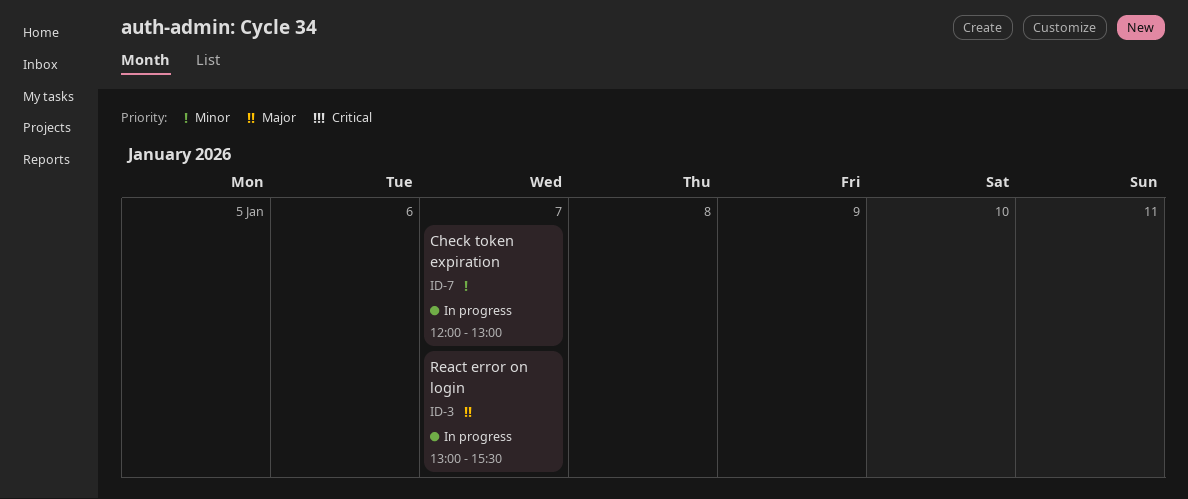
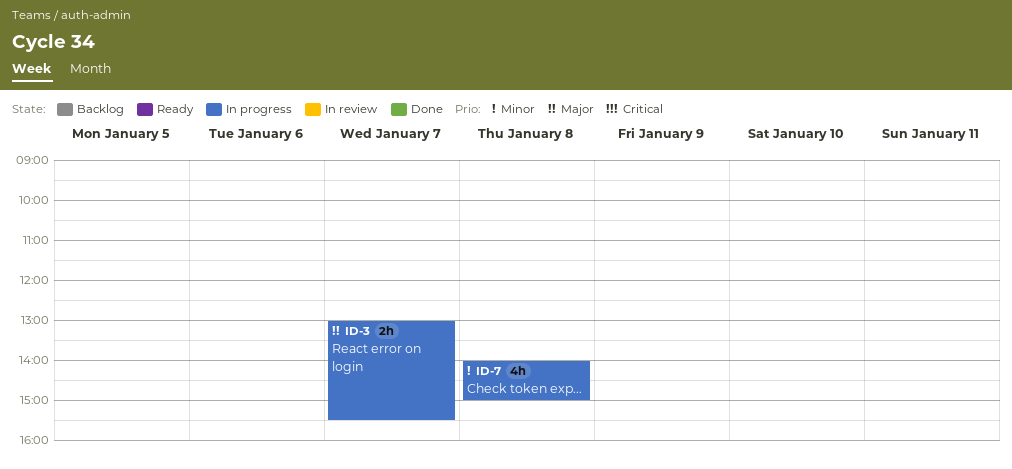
ID-7, day: Jan 7 -> Jan 8
ID-7, begins: 12:00 -> 14:00
ID-7, ends: 13:00 -> 15:00

